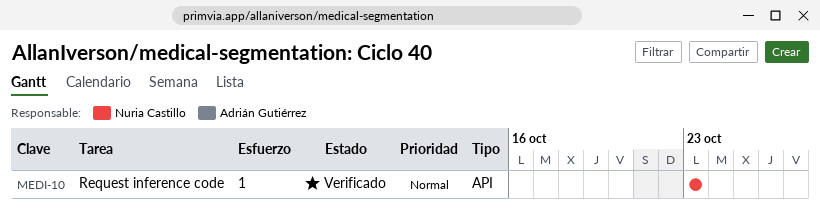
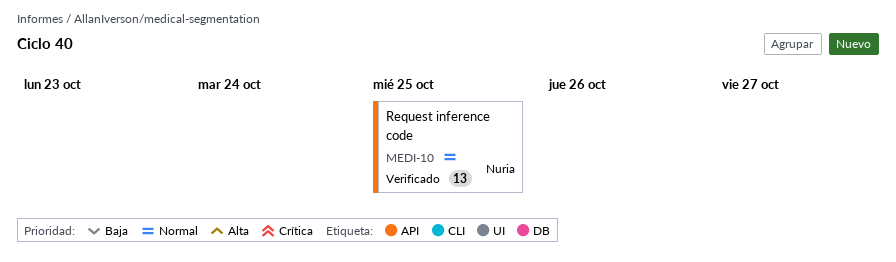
MEDI-10, estimate: 1 -> 13
MEDI-10, due: Oct 23 -> Oct 25

